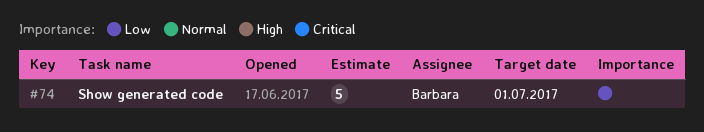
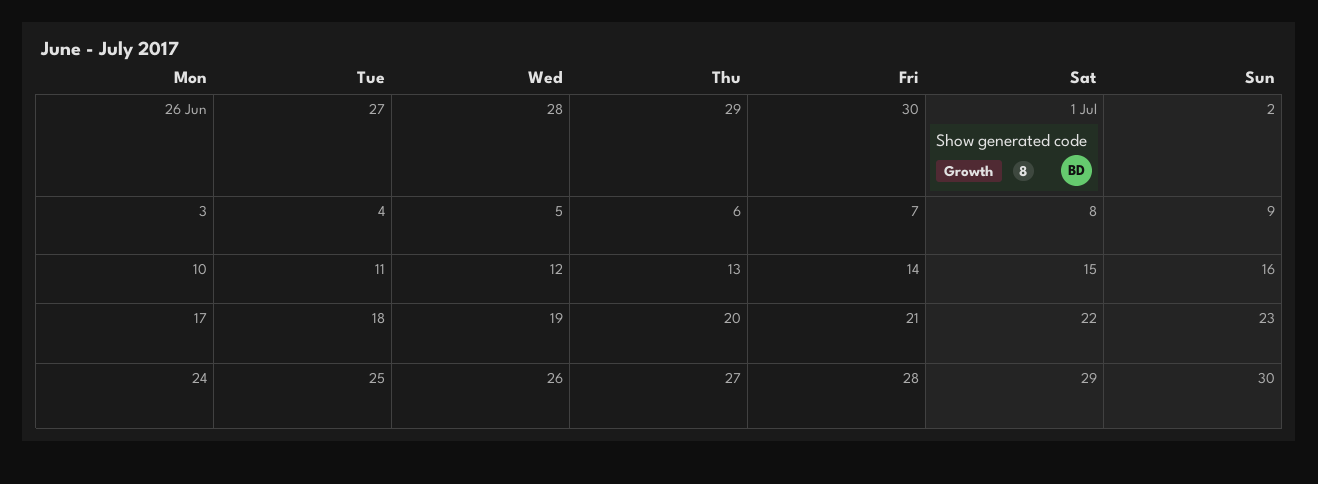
Show generated code, estimate: 5 -> 8

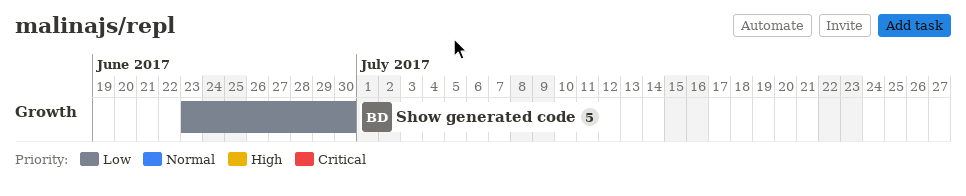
Show generated code, estimate: 8 -> 5
Show generated code, due: Jul 1 -> Jun 30

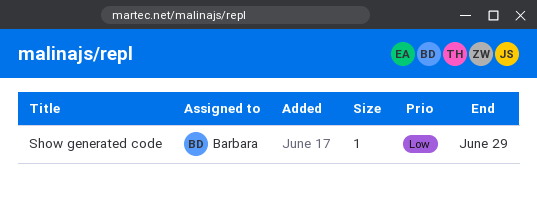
Show generated code, estimate: 5 -> 1
Show generated code, due: Jun 30 -> Jun 29

